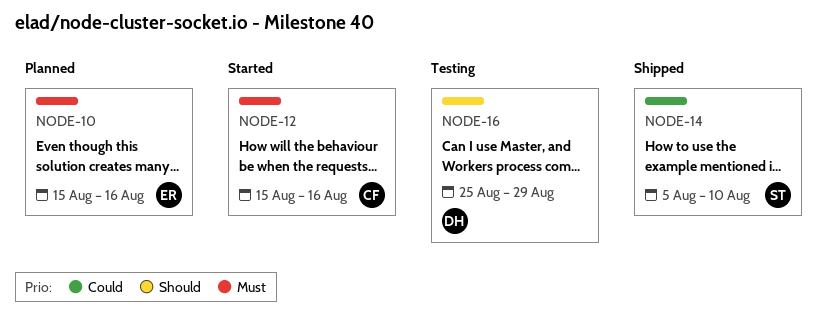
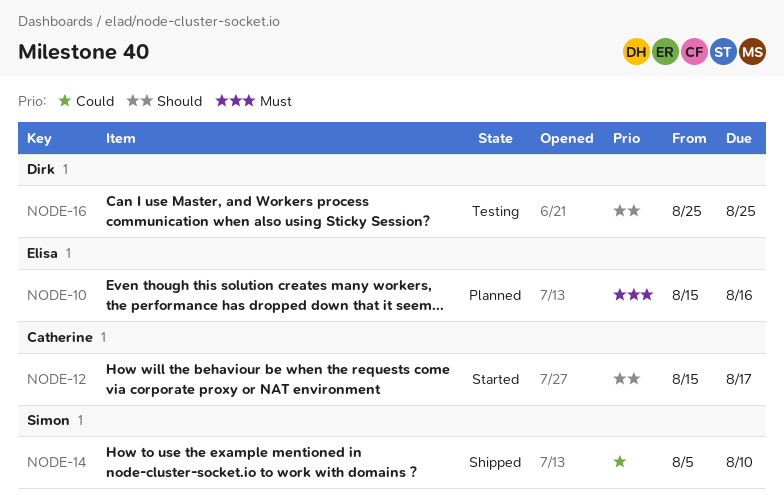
NODE-12, priority: Must -> Should
NODE-12, due: Aug 16 -> Aug 17
NODE-16, due: Aug 29 -> Aug 25

